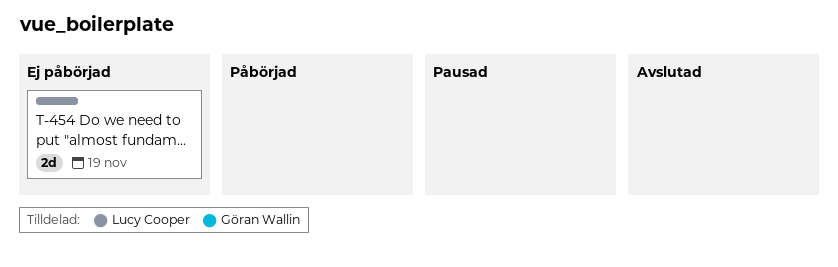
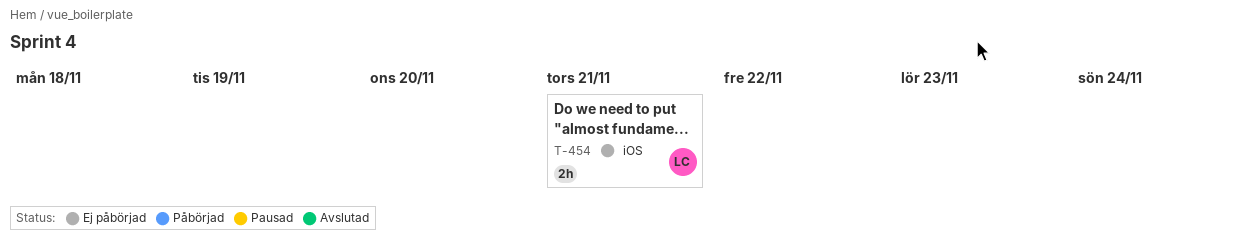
T-454, estimate: 2d -> 2h
T-454, due: Nov 19 -> Nov 21

